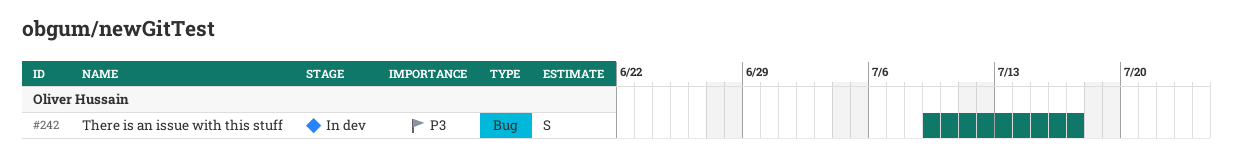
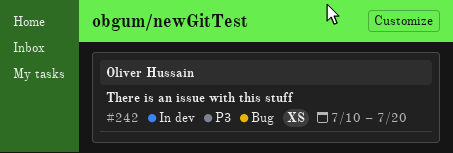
#242, estimate: S -> XS
#242, start: Jul 9 -> Jul 10
#242, due: Jul 17 -> Jul 20

